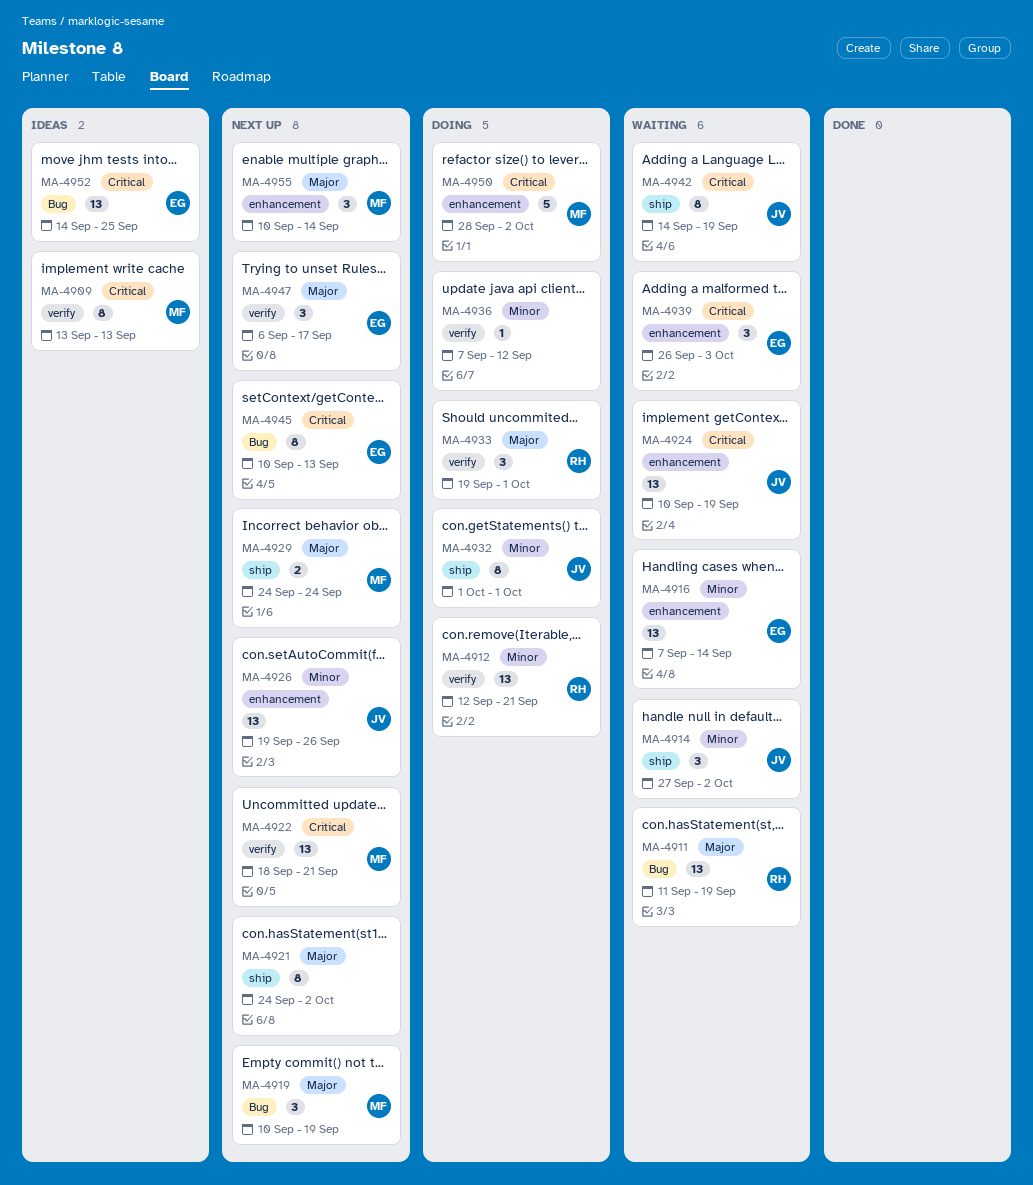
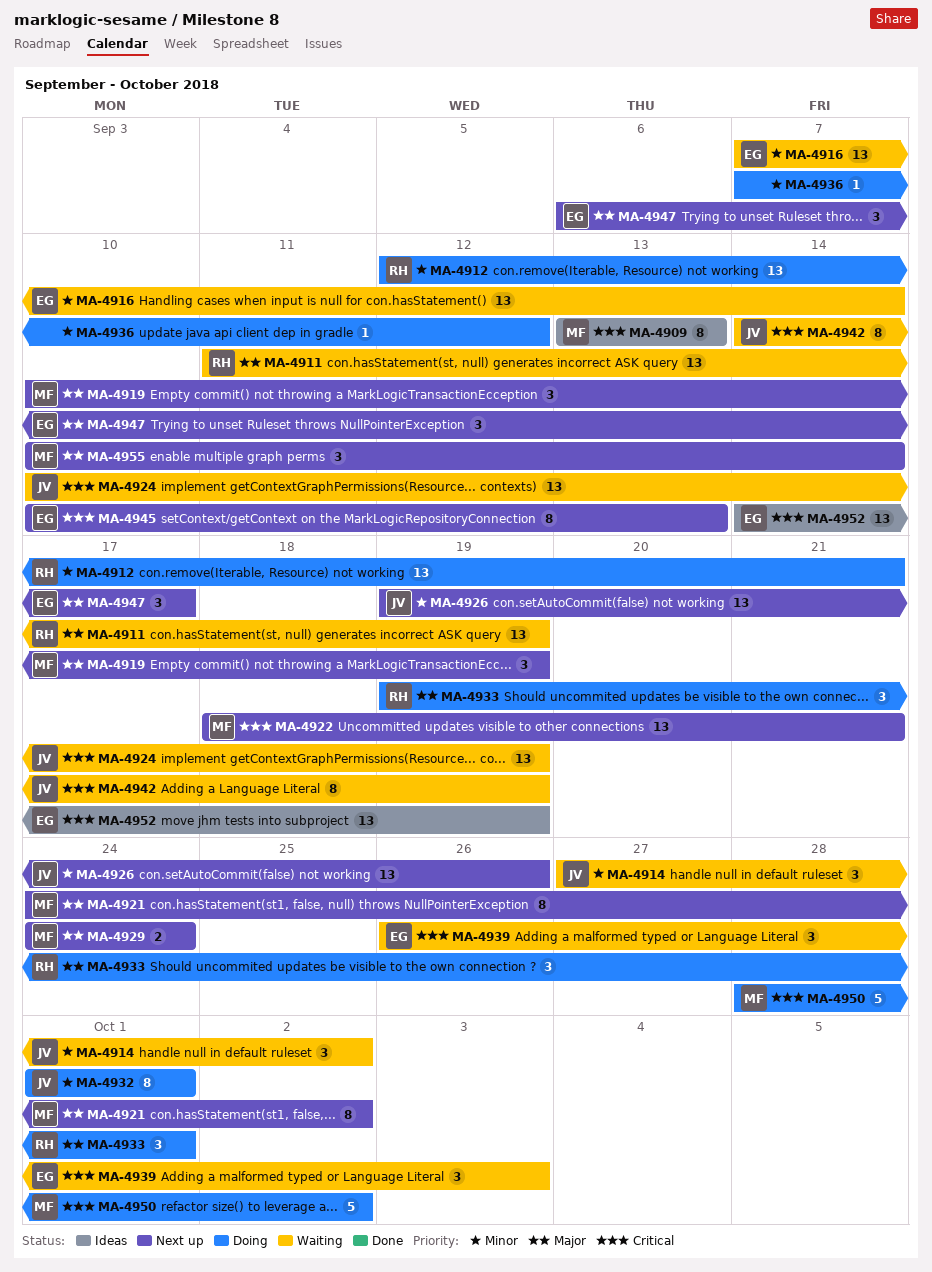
MA-4921, owner: none -> MF
MA-4952, due: Sep 25 -> Sep 19

